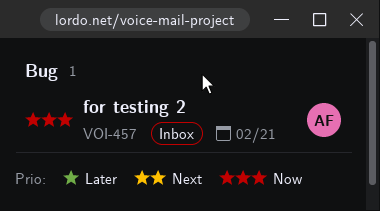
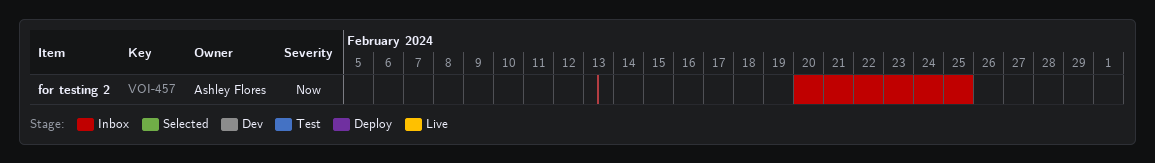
VOI-457, due: Feb 21 -> Feb 25

